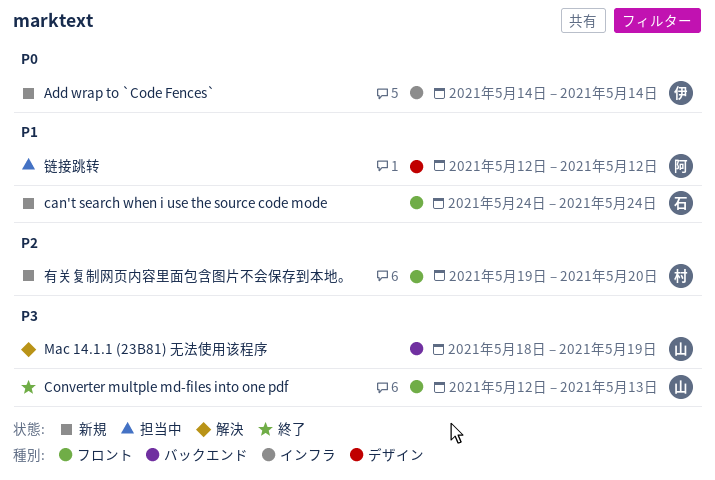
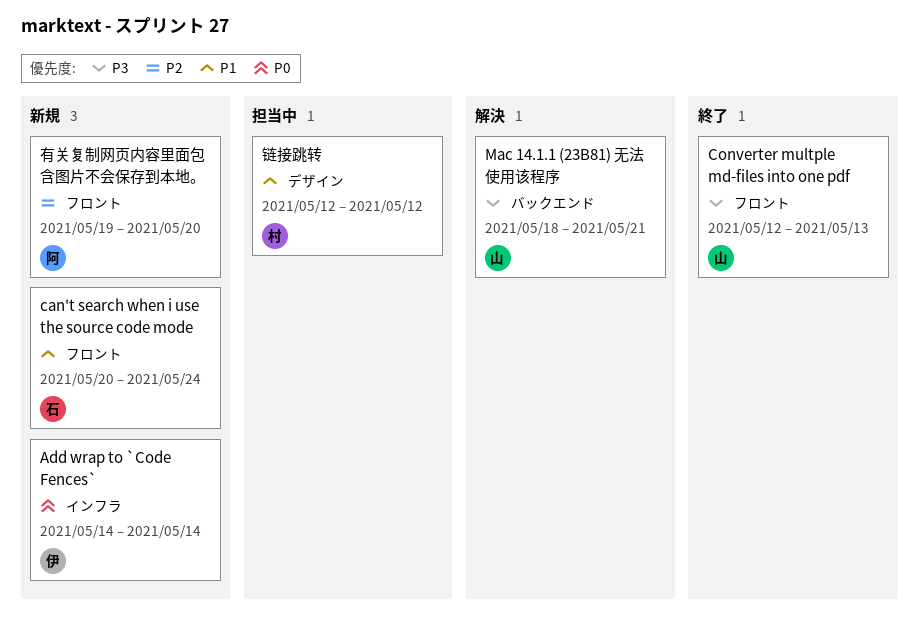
can't search when i use the source code mode, start: May 24 -> May 20
Mac 14.1.1 (23B81) 无法使用该程序, due: May 19 -> May 21
有关复制网页内容里面包含图片不会保存到本地。, owner: 村 -> 阿
链接跳转, owner: 阿 -> 村

